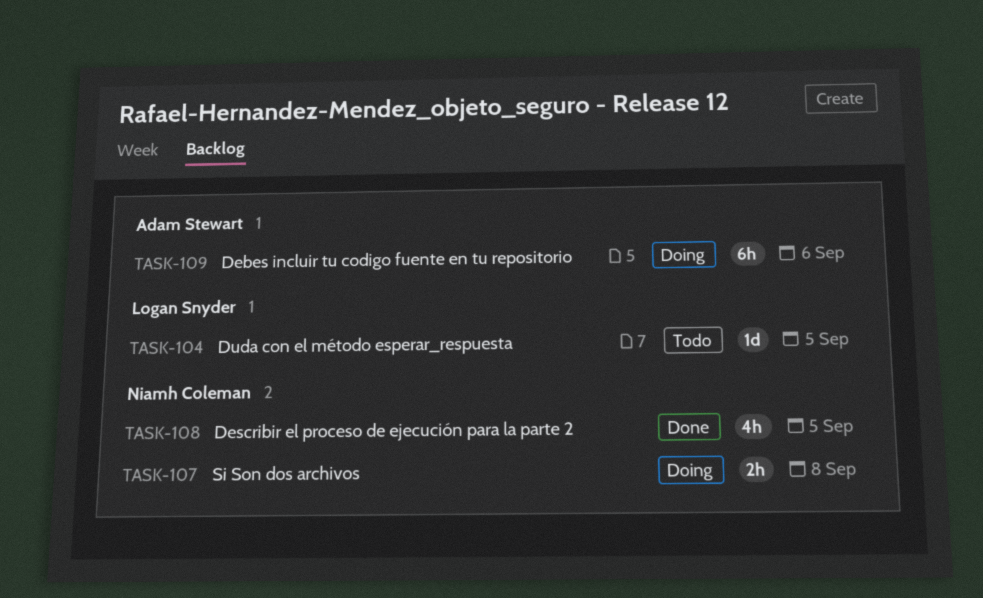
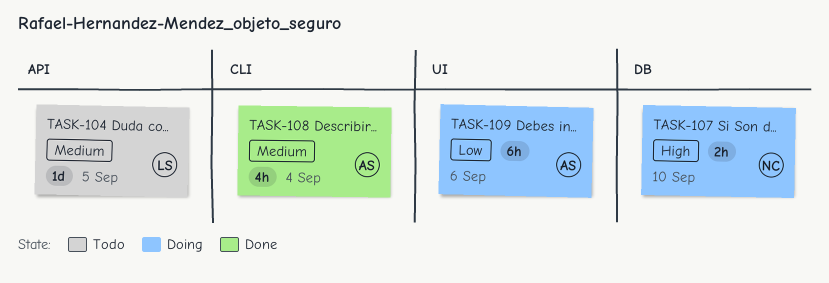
TASK-107, due: Sep 8 -> Sep 10
TASK-108, owner: Niamh Coleman -> Adam Stewart
TASK-108, due: Sep 5 -> Sep 4

